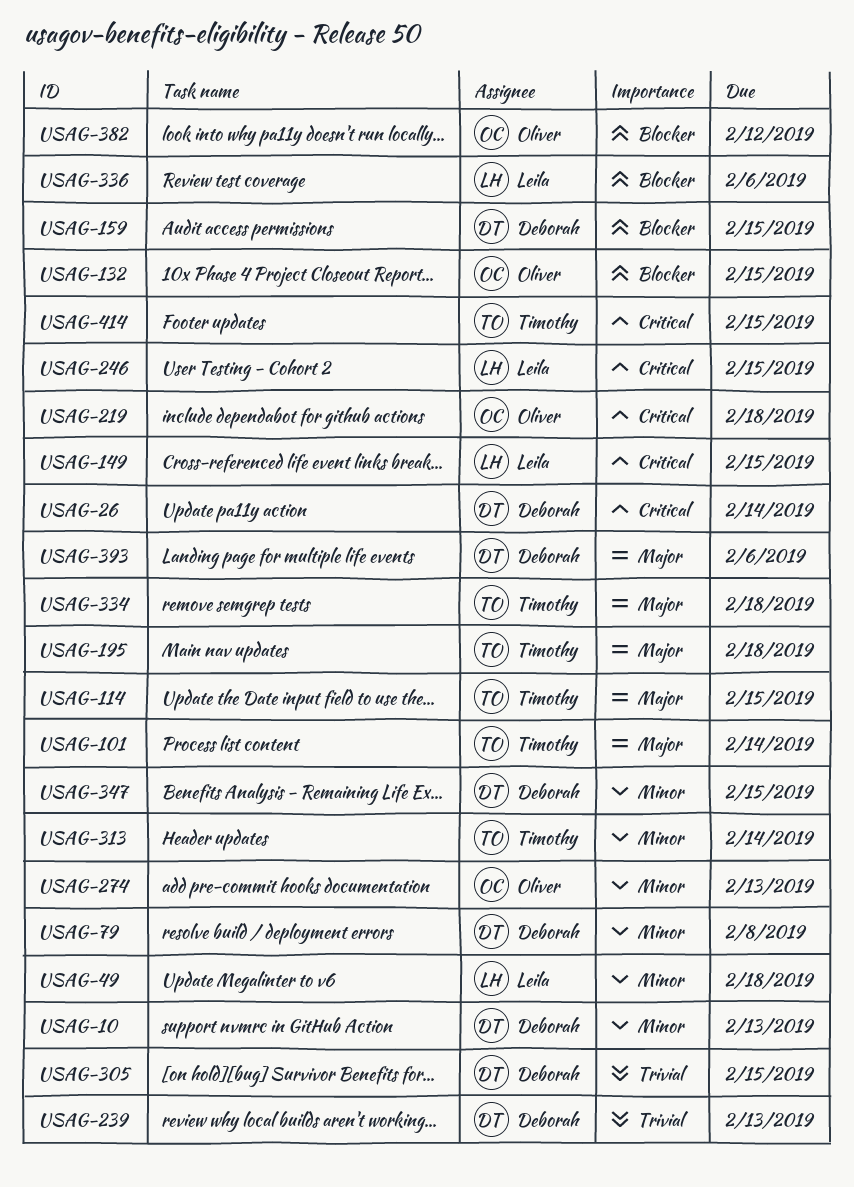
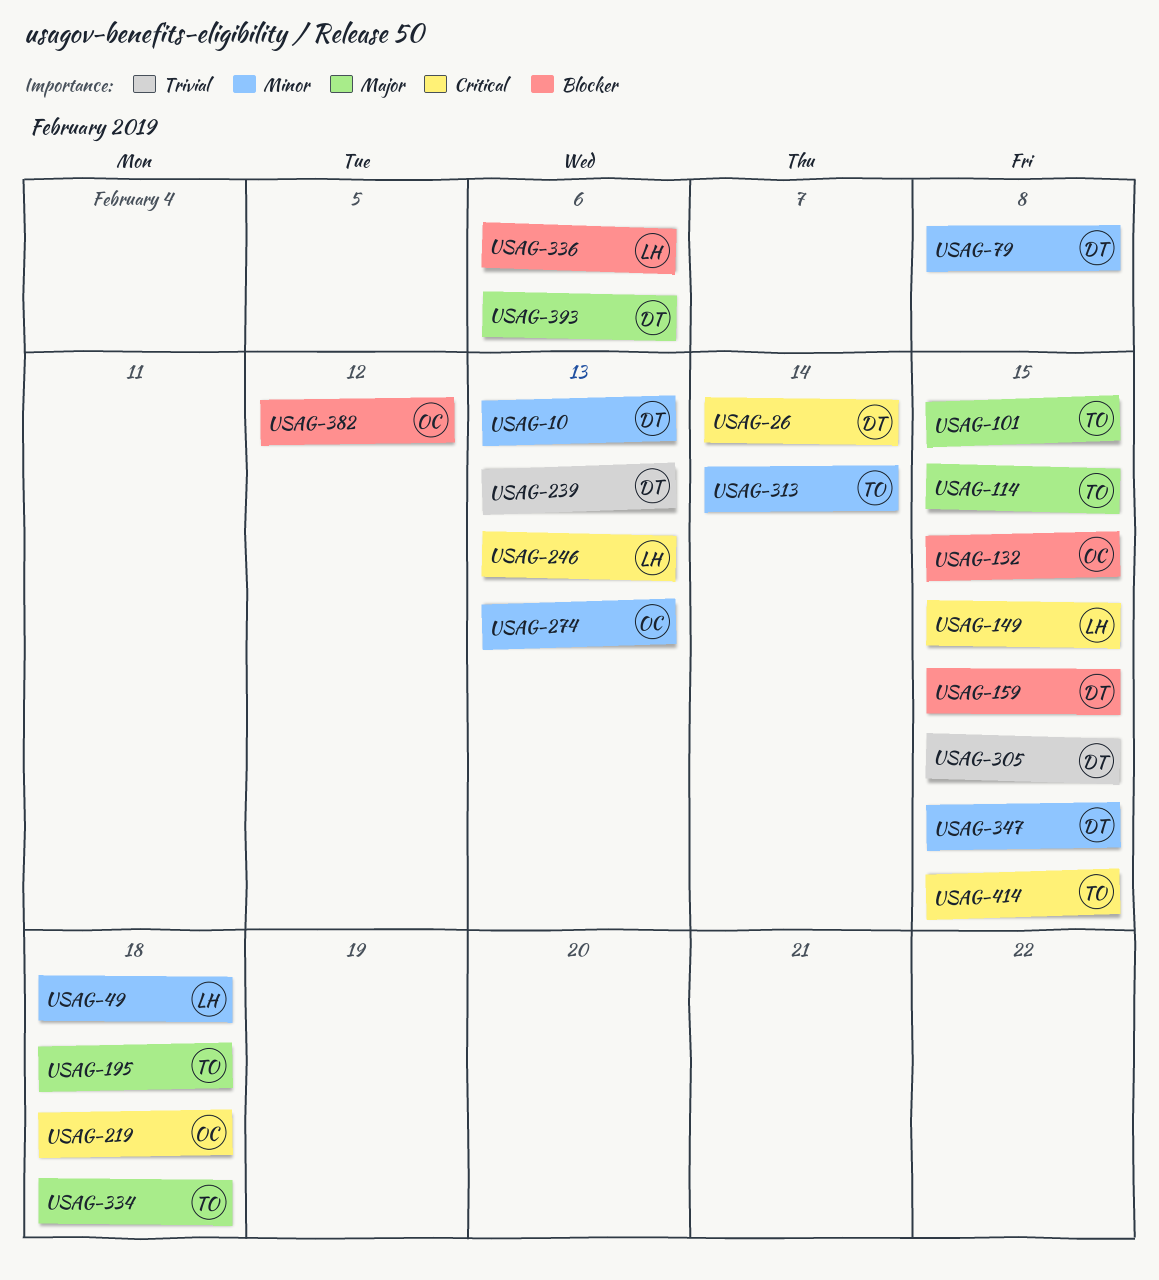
USAG-101, due: Feb 14 -> Feb 15
USAG-246, due: Feb 15 -> Feb 13

